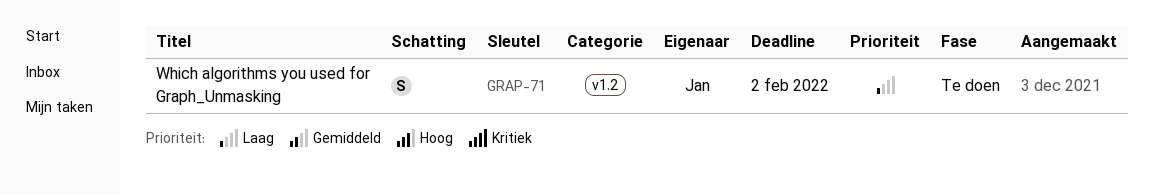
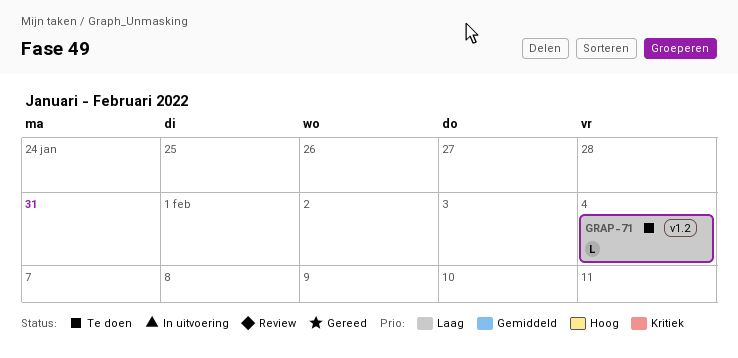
GRAP-71, estimate: S -> L
GRAP-71, due: Feb 2 -> Feb 4

